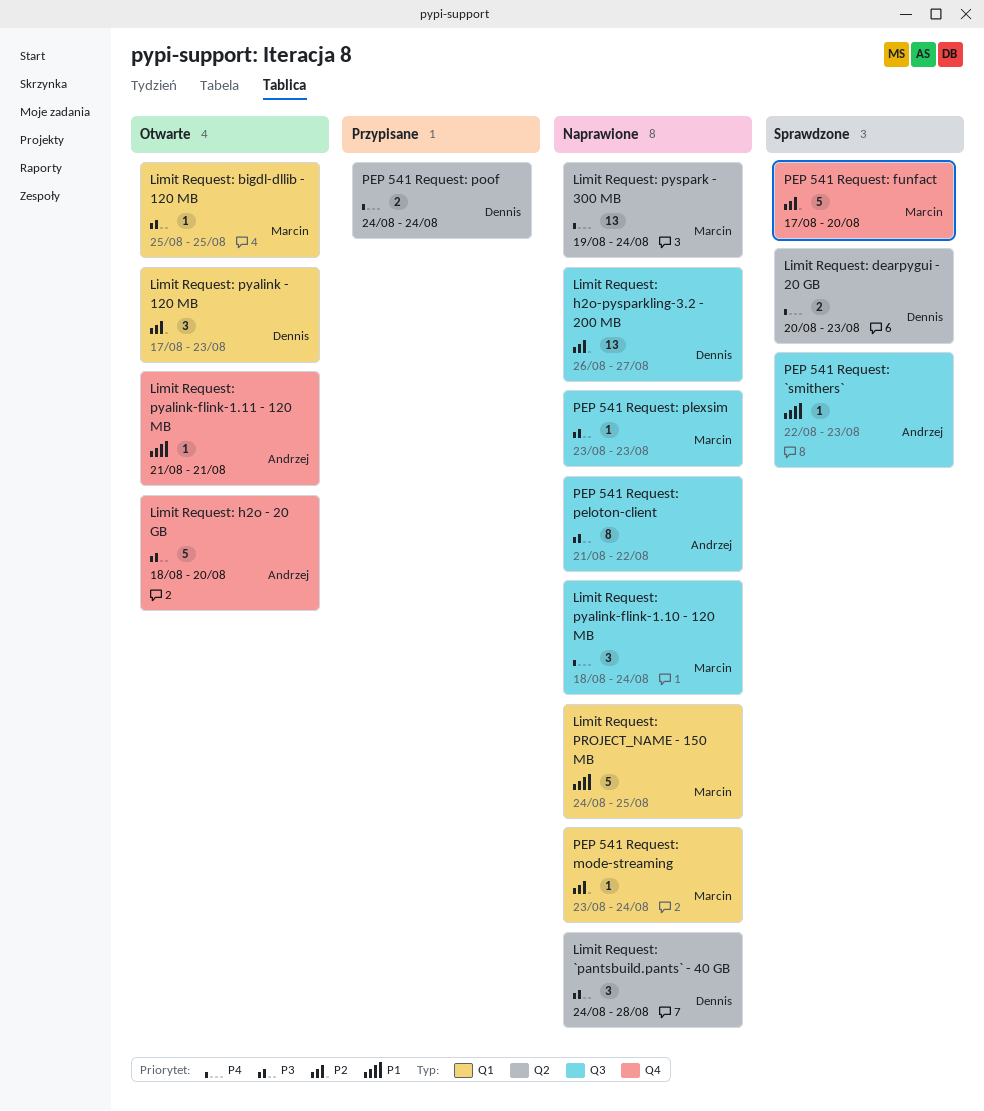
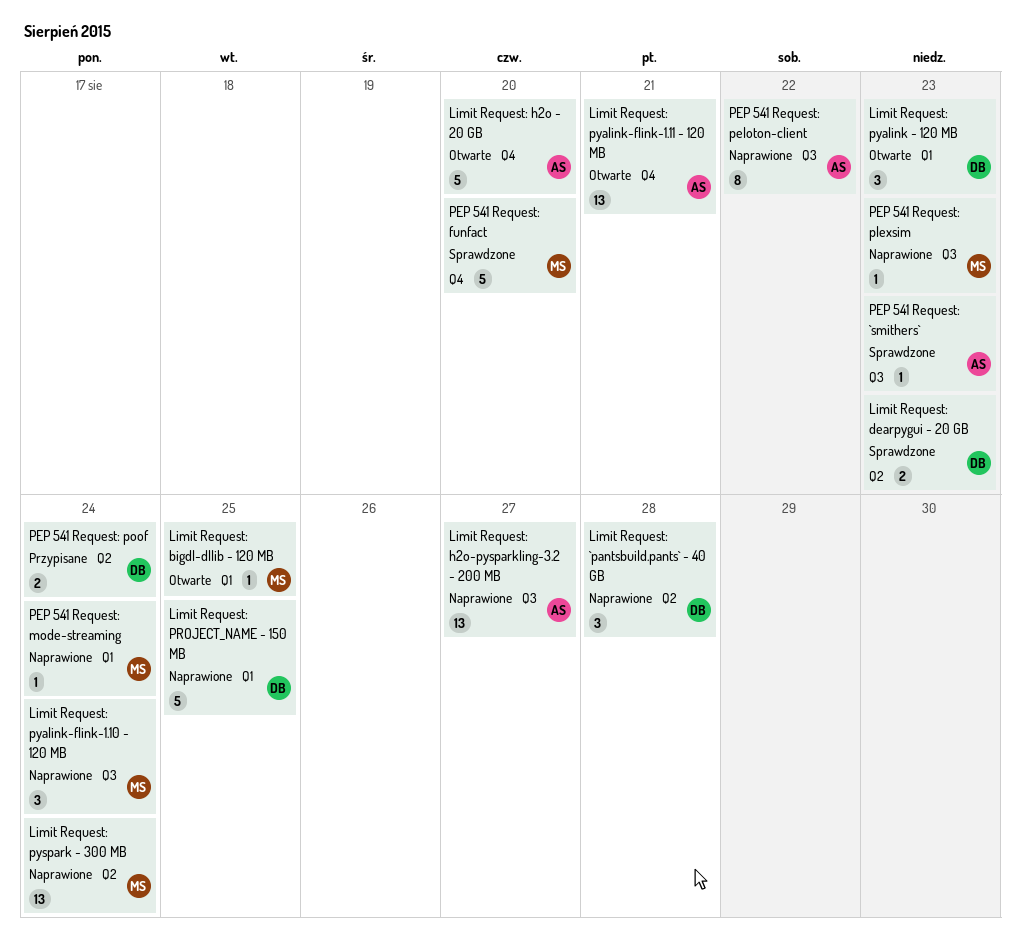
Limit Request: h2o-pysparkling-3.2 - 200 MB, owner: Dennis -> Andrzej
Limit Request: PROJECT_NAME - 150 MB, owner: Marcin -> Dennis
Limit Request: pyalink-flink-1.11 - 120 MB, estimate: 1 -> 13

